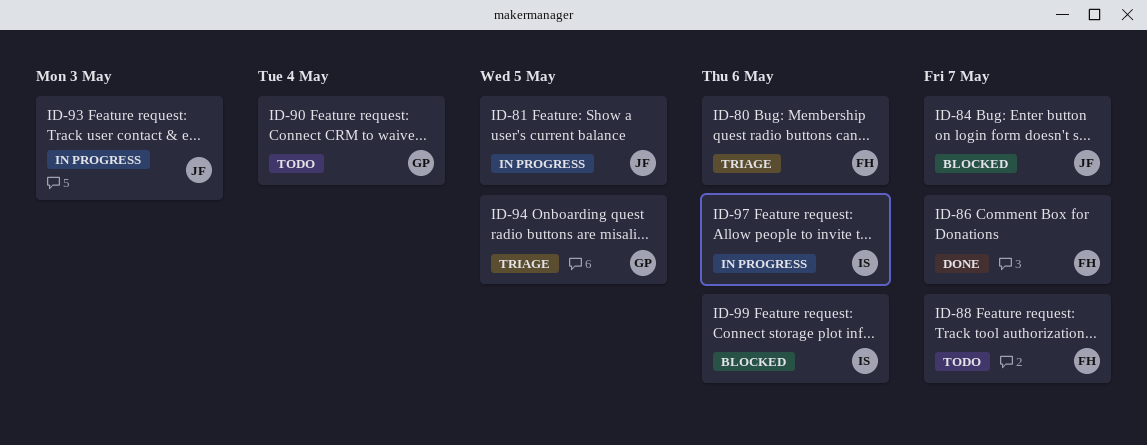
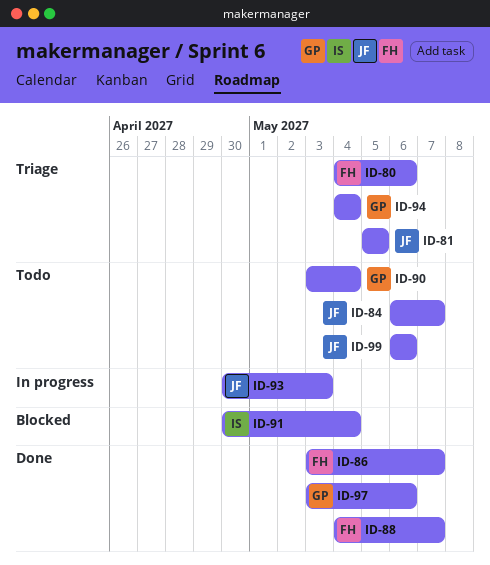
ID-81, status: In progress -> Triage
ID-84, status: Blocked -> Todo
ID-88, status: Todo -> Done
ID-91: none -> present
ID-94, due: May 5 -> May 4
ID-97, status: In progress -> Done
ID-97, owner: IS -> GP
ID-99, status: Blocked -> Todo
ID-99, owner: IS -> JF

